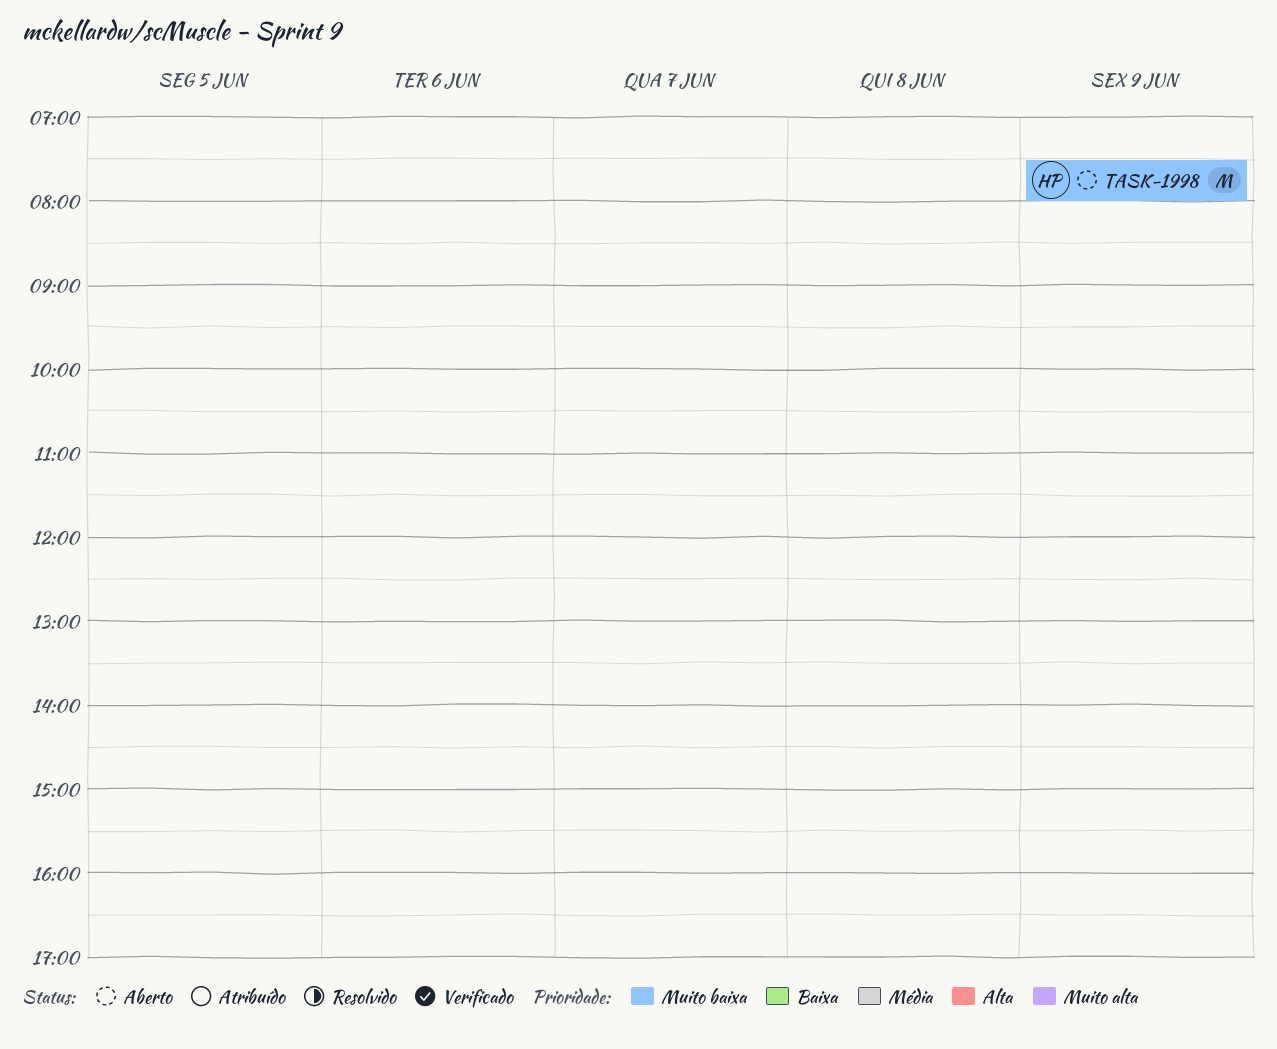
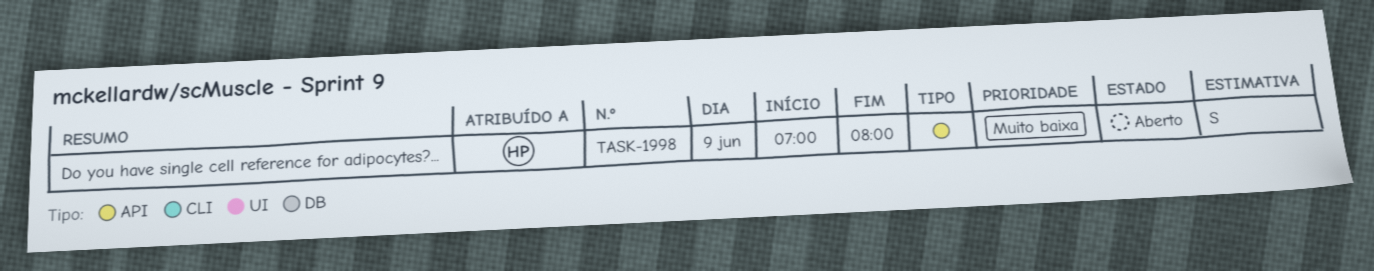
TASK-1998, estimate: M -> S
TASK-1998, begins: 07:30 -> 07:00

